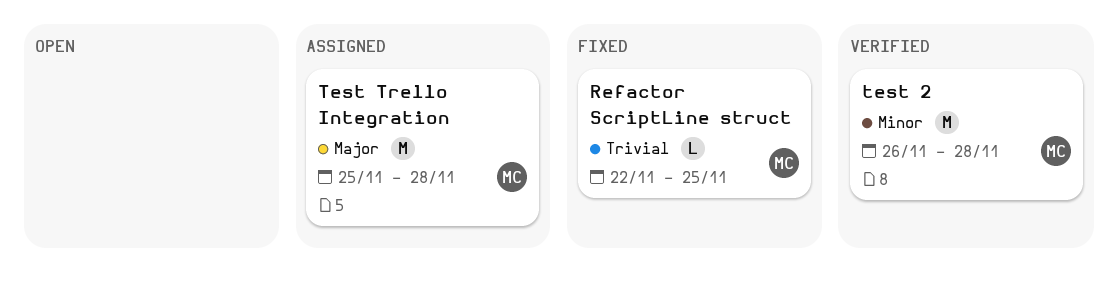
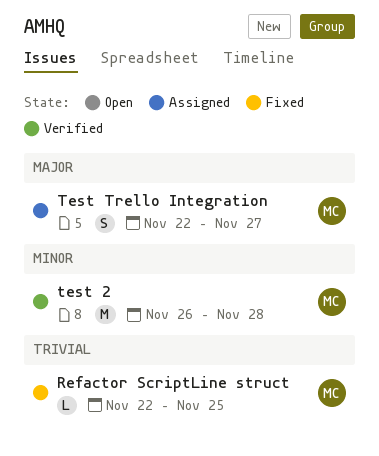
Test Trello Integration, estimate: M -> S
Test Trello Integration, start: Nov 25 -> Nov 22
Test Trello Integration, due: Nov 28 -> Nov 27

